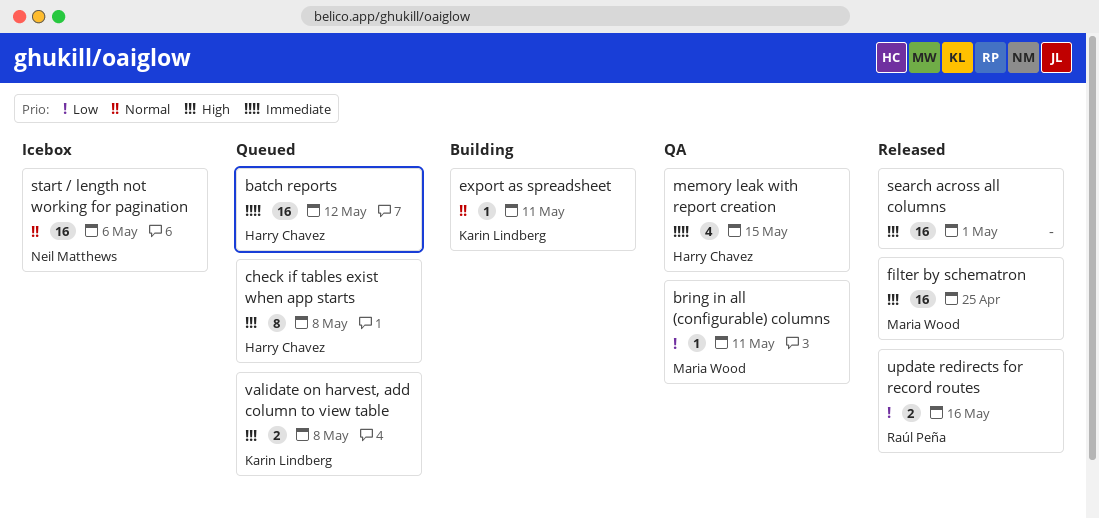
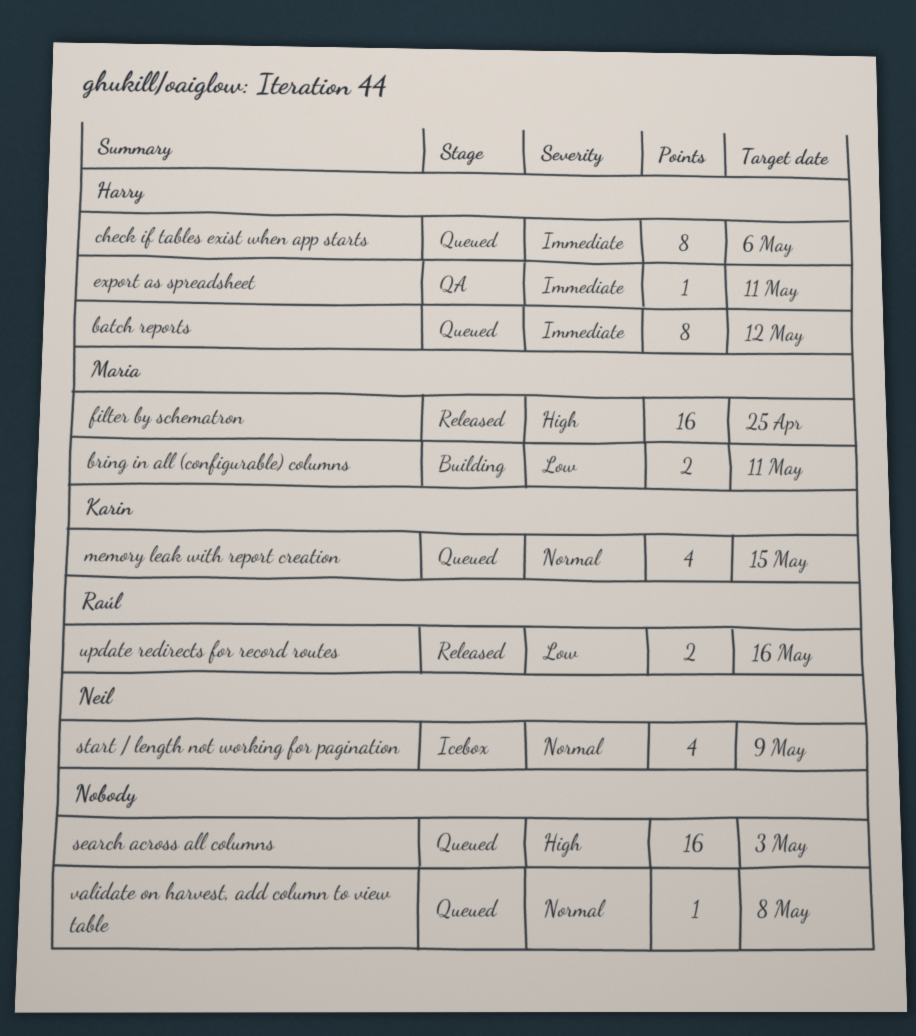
batch reports, estimate: 16 -> 8
bring in all (configurable) columns, status: QA -> Building
bring in all (configurable) columns, estimate: 1 -> 2
check if tables exist when app starts, priority: High -> Immediate
check if tables exist when app starts, due: May 8 -> May 6
export as spreadsheet, status: Building -> QA
export as spreadsheet, owner: Karin Lindberg -> Harry Chavez
export as spreadsheet, priority: Normal -> Immediate
memory leak with report creation, status: QA -> Queued
memory leak with report creation, owner: Harry Chavez -> Karin Lindberg
memory leak with report creation, priority: Immediate -> Normal
search across all columns, status: Released -> Queued
search across all columns, due: May 1 -> May 3
start / length not working for pagination, estimate: 16 -> 4
start / length not working for pagination, due: May 6 -> May 9
validate on harvest, add column to view table, owner: Karin Lindberg -> none
validate on harvest, add column to view table, priority: High -> Normal
validate on harvest, add column to view table, estimate: 2 -> 1

